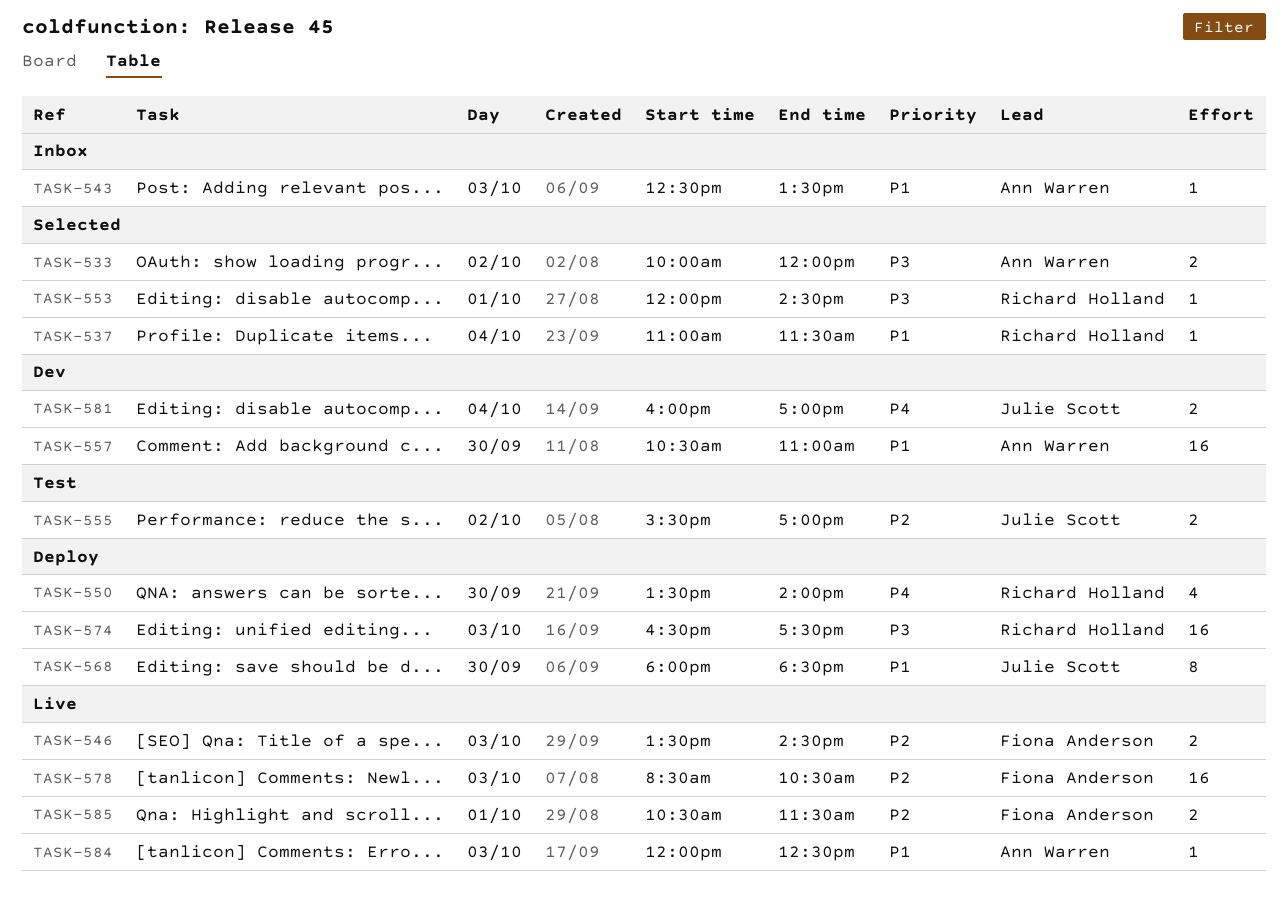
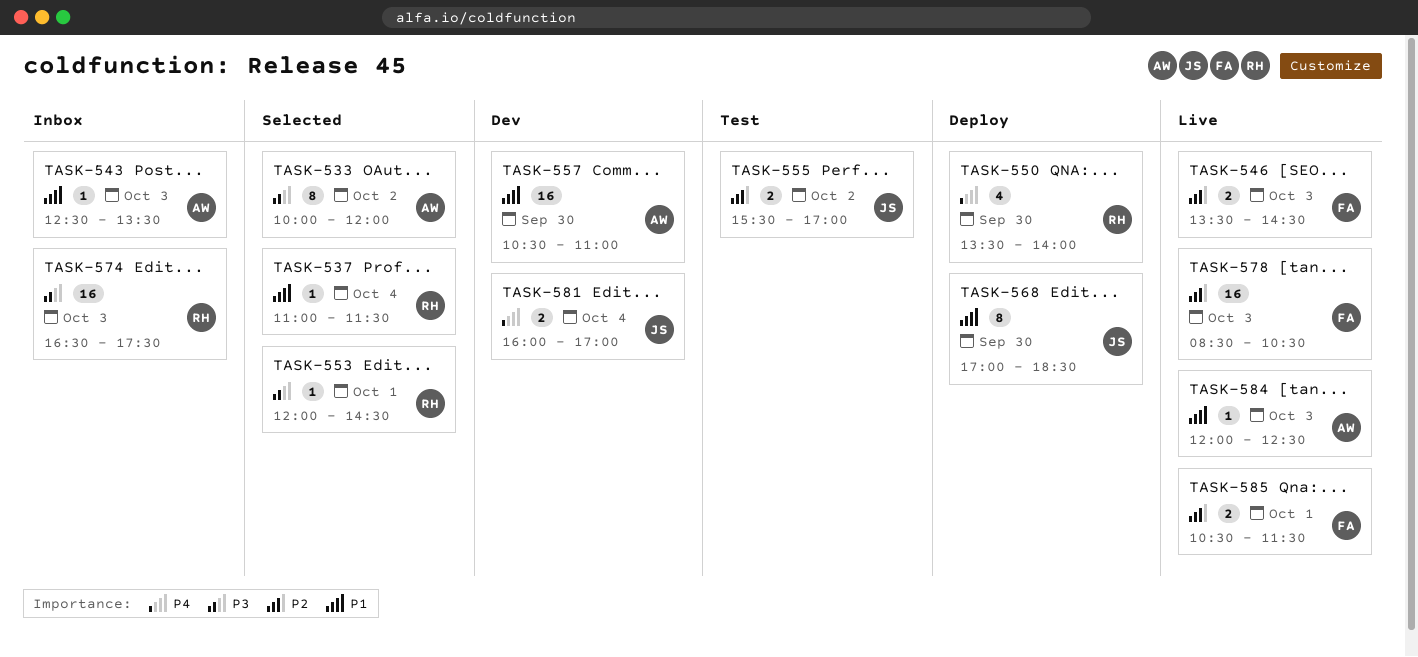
TASK-533, estimate: 2 -> 8
TASK-568, begins: 18:00 -> 17:00
TASK-574, status: Deploy -> Inbox

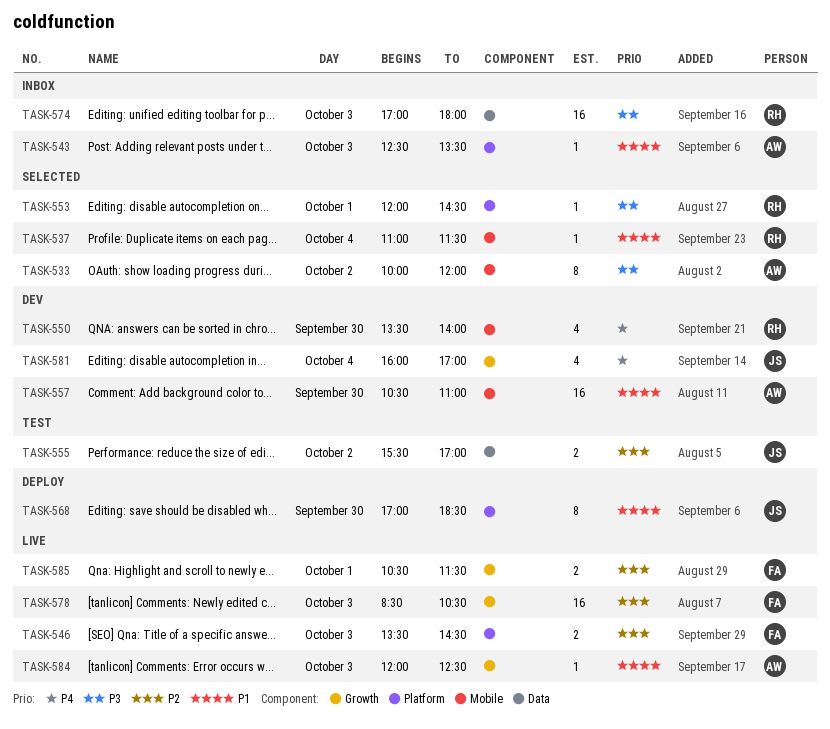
TASK-550, status: Deploy -> Dev
TASK-574, begins: 16:30 -> 17:00
TASK-574, ends: 17:30 -> 18:00
TASK-581, estimate: 2 -> 4

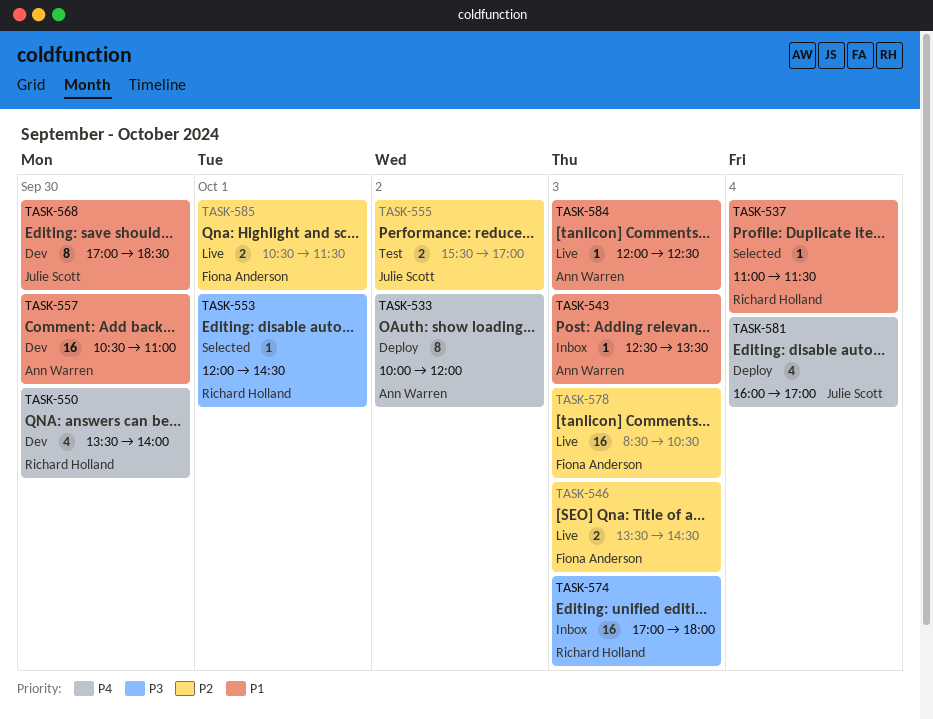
TASK-533, status: Selected -> Deploy
TASK-533, priority: P3 -> P4
TASK-568, status: Deploy -> Dev
TASK-581, status: Dev -> Deploy

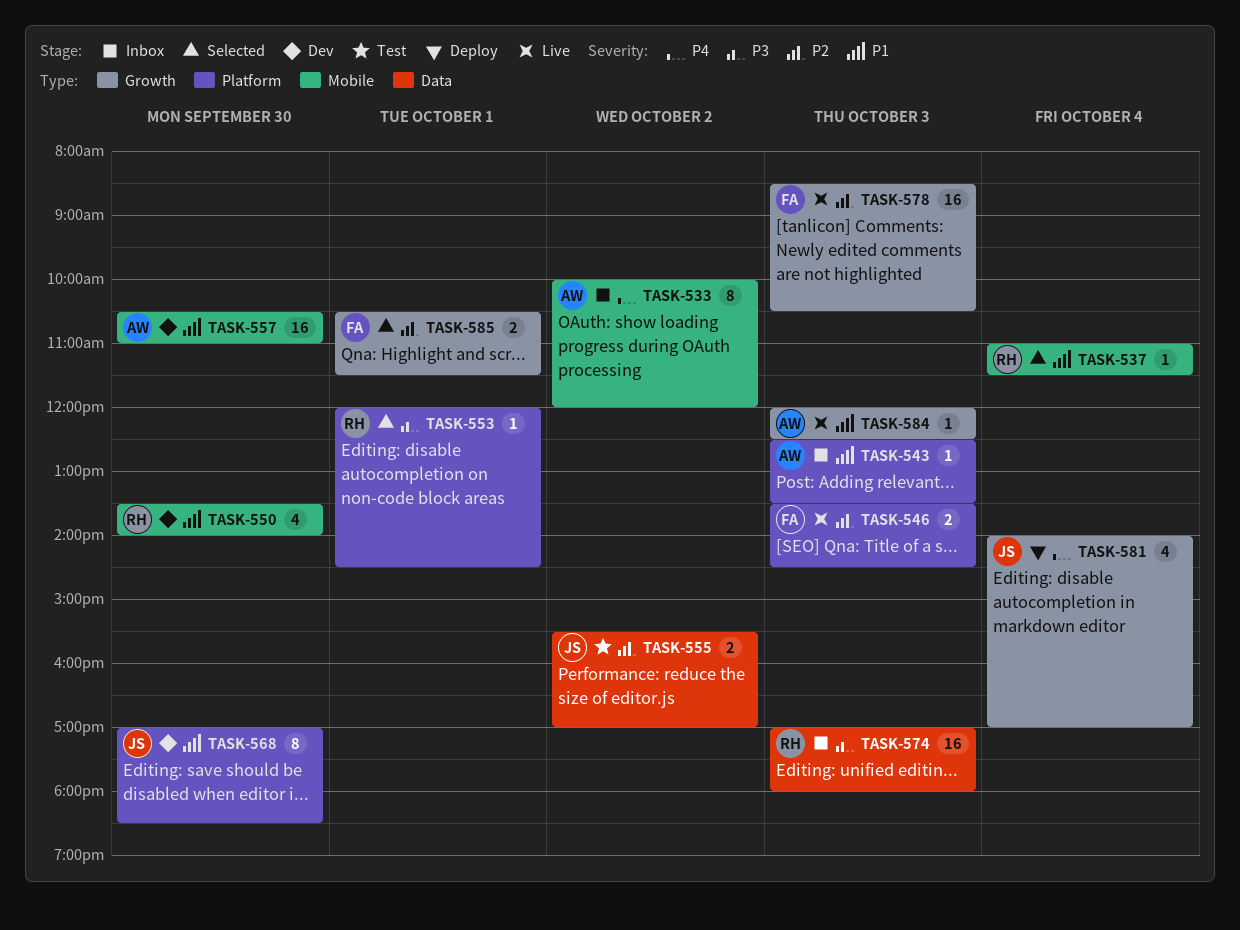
TASK-533, status: Deploy -> Inbox
TASK-550, priority: P4 -> P1
TASK-581, begins: 16:00 -> 14:00
TASK-585, status: Live -> Selected

